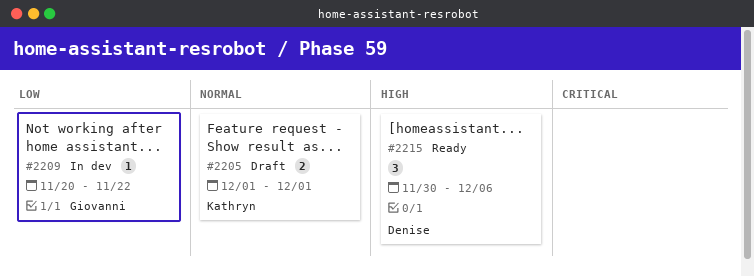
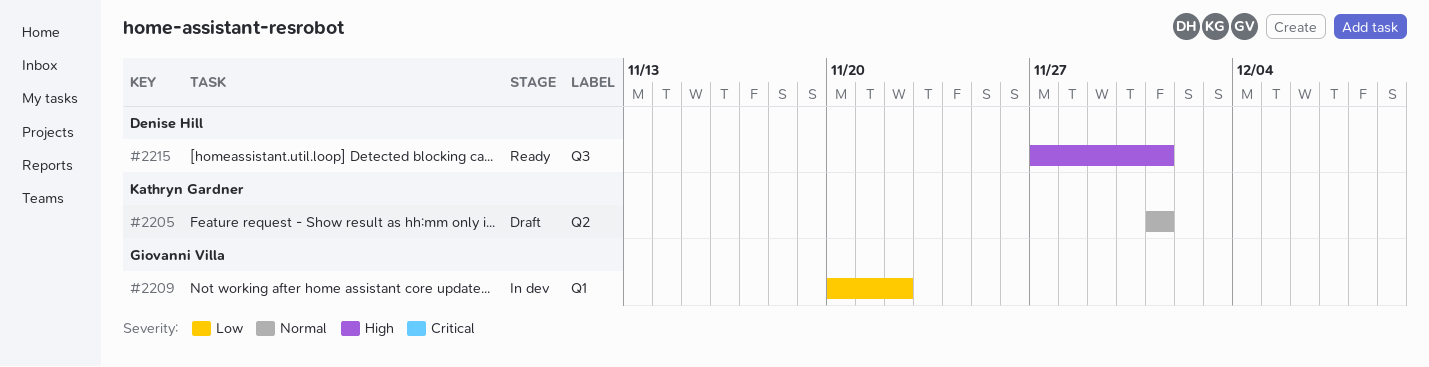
#2215, start: Nov 30 -> Nov 27
#2215, due: Dec 6 -> Dec 1

